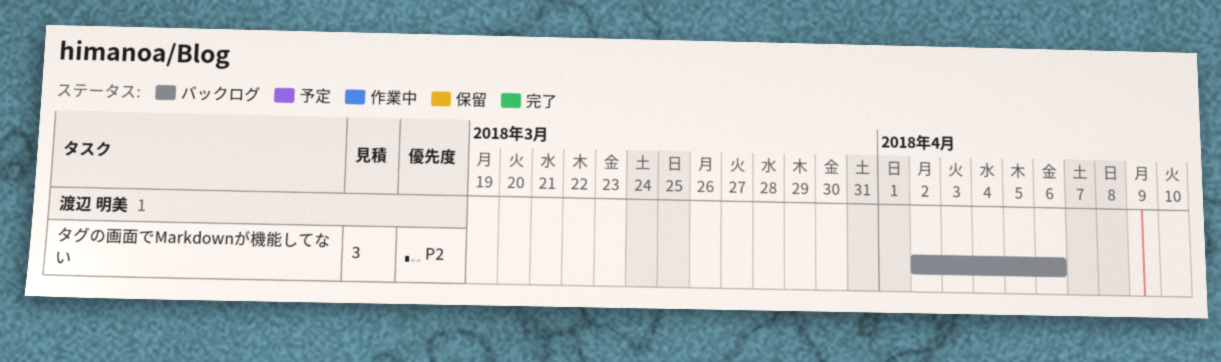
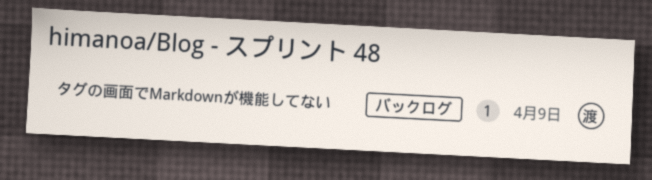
タグの画面でMarkdownが機能してない, estimate: 3 -> 1
タグの画面でMarkdownが機能してない, due: Apr 6 -> Apr 9

